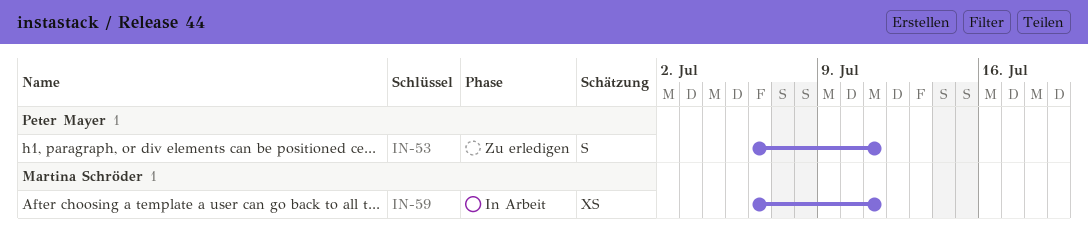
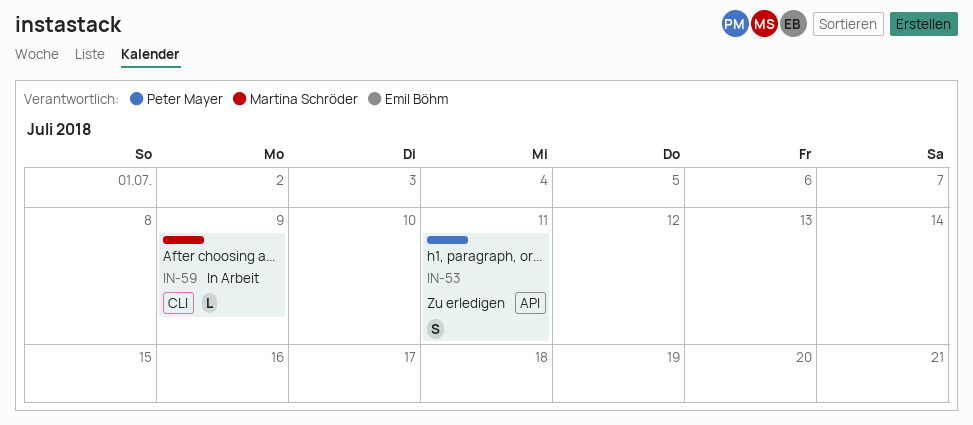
IN-59, estimate: XS -> L
IN-59, due: Jul 11 -> Jul 9

